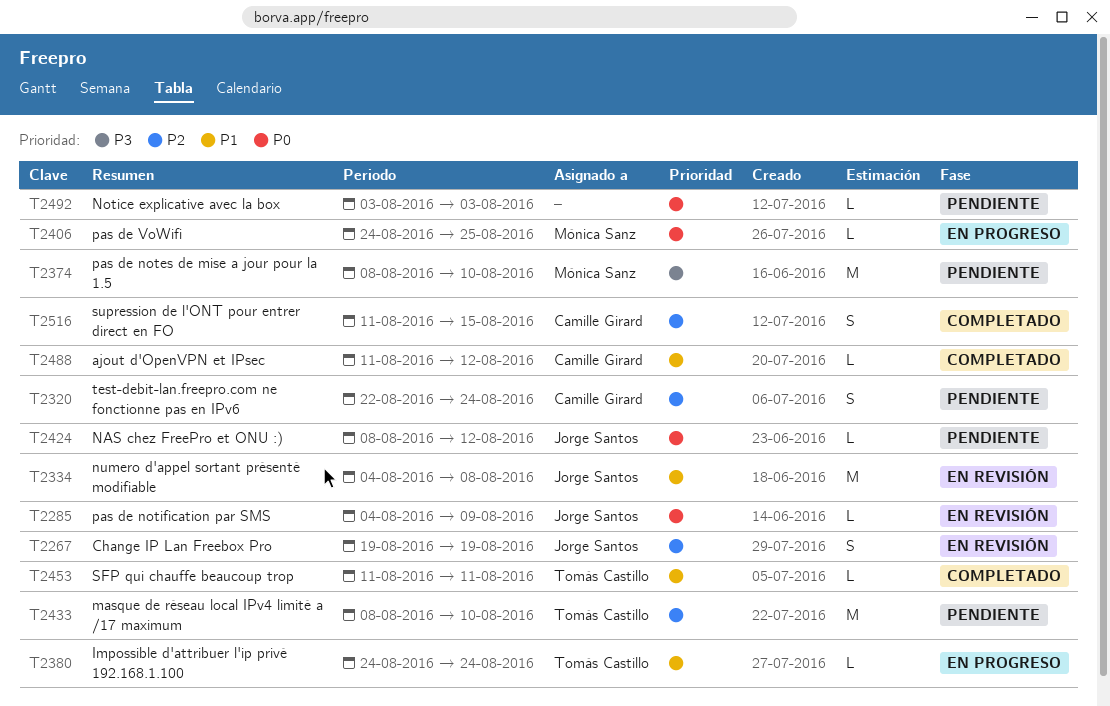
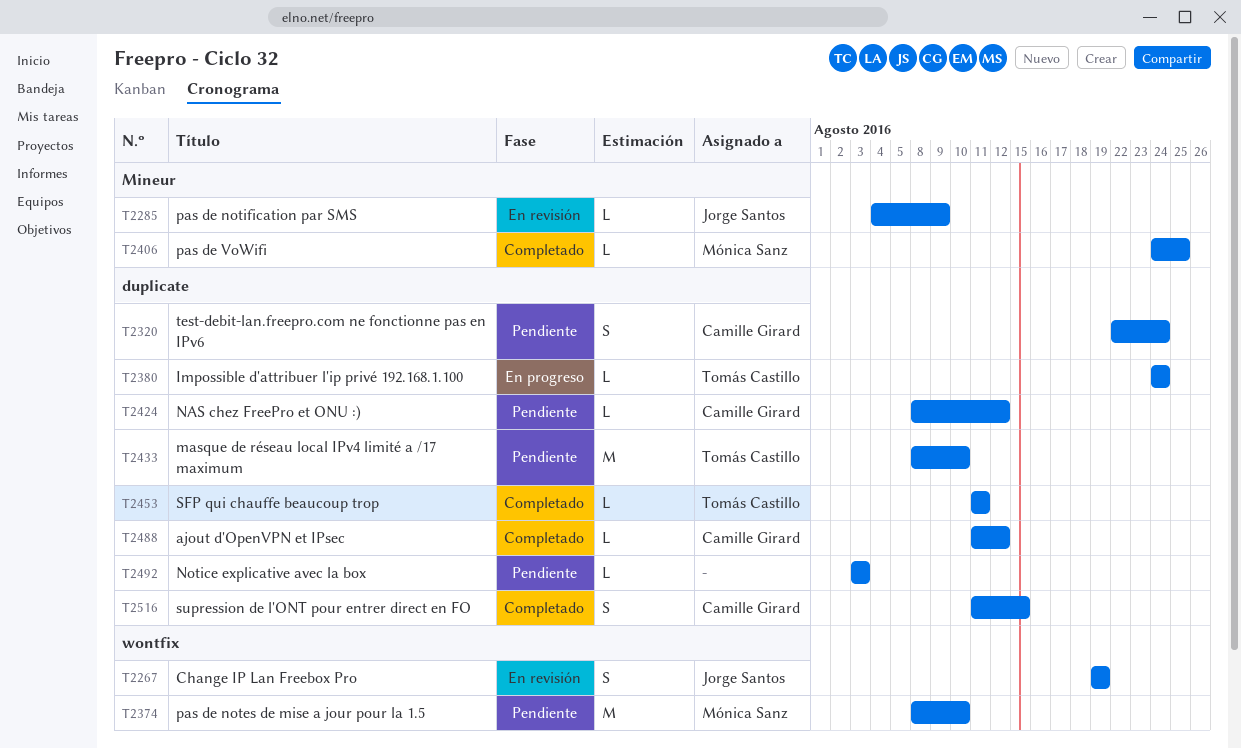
T2334: present -> none
T2406, status: En progreso -> Completado
T2424, owner: Jorge Santos -> Camille Girard

